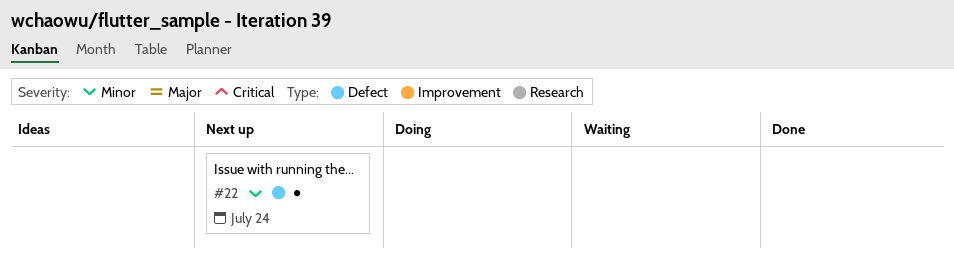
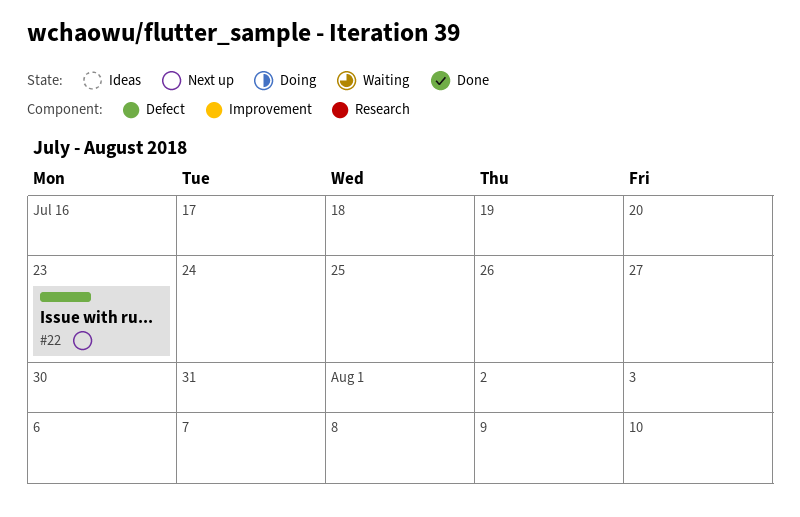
#22, due: Jul 24 -> Jul 23

